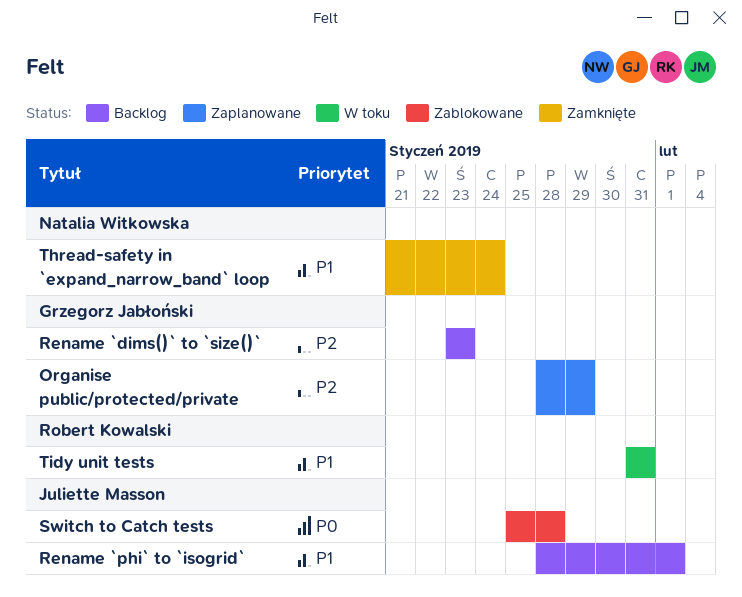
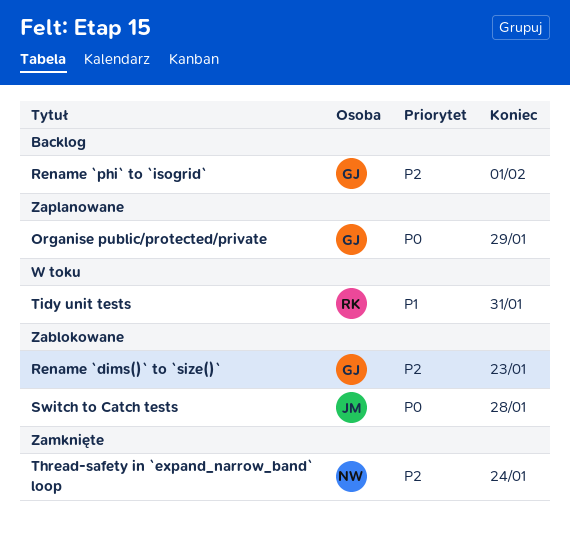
Organise public/protected/private, priority: P2 -> P0
Rename `dims()` to `size()`, status: Backlog -> Zablokowane
Rename `phi` to `isogrid`, owner: Juliette Masson -> Grzegorz Jabłoński
Rename `phi` to `isogrid`, priority: P1 -> P2
Thread-safety in `expand_narrow_band` loop, priority: P1 -> P2

